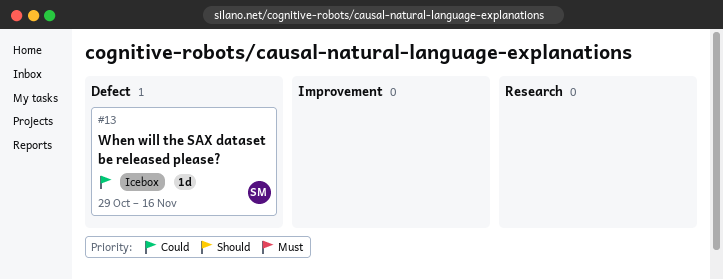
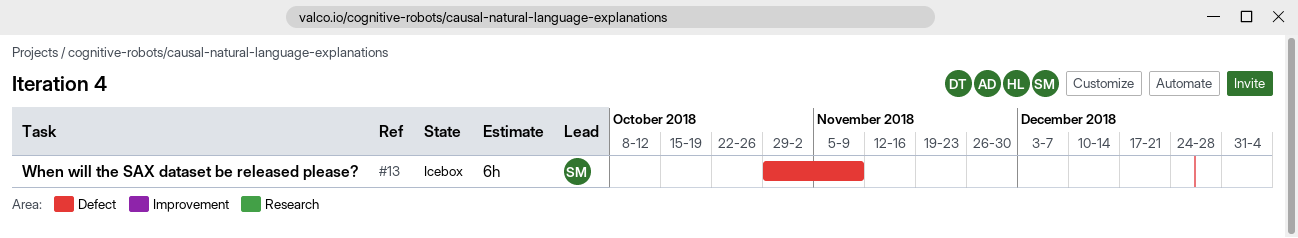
#13, estimate: 1d -> 6h
#13, due: Nov 16 -> Nov 9

